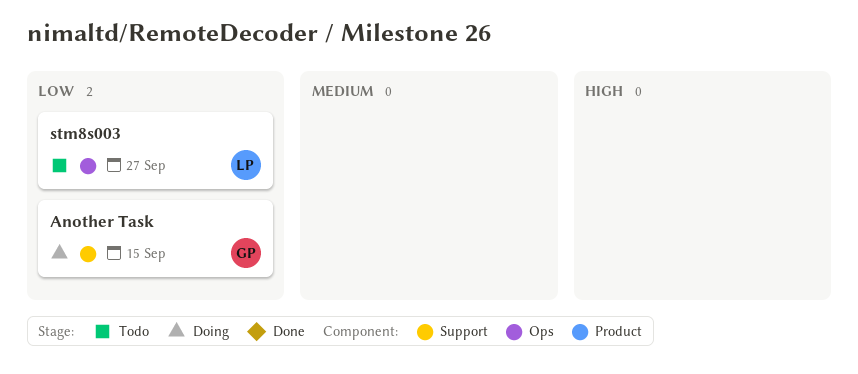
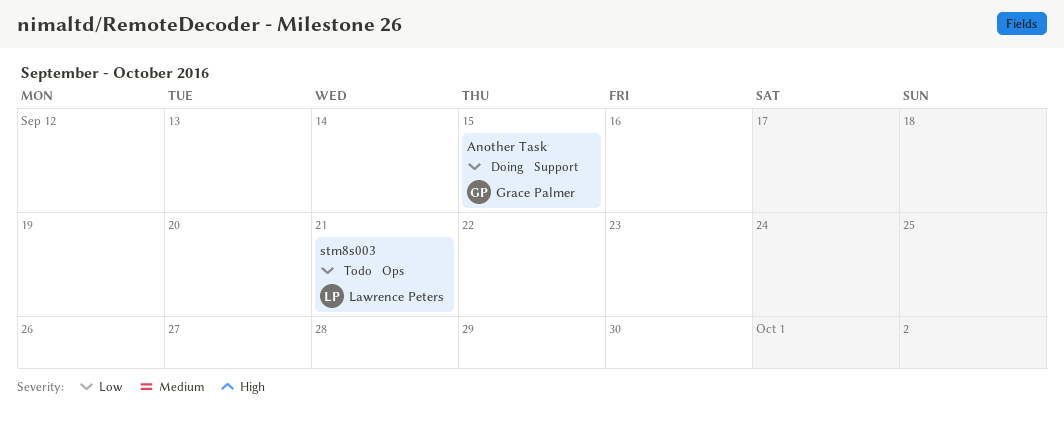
stm8s003, due: Sep 27 -> Sep 21

